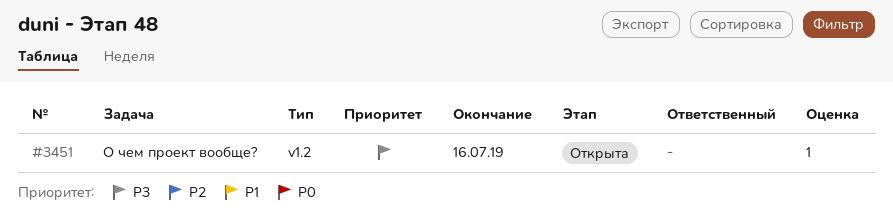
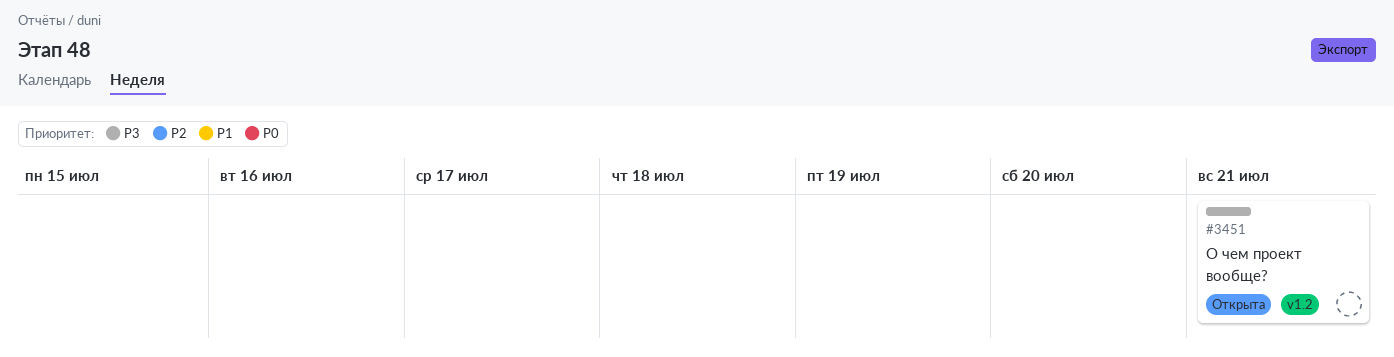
#3451, due: Jul 16 -> Jul 21

